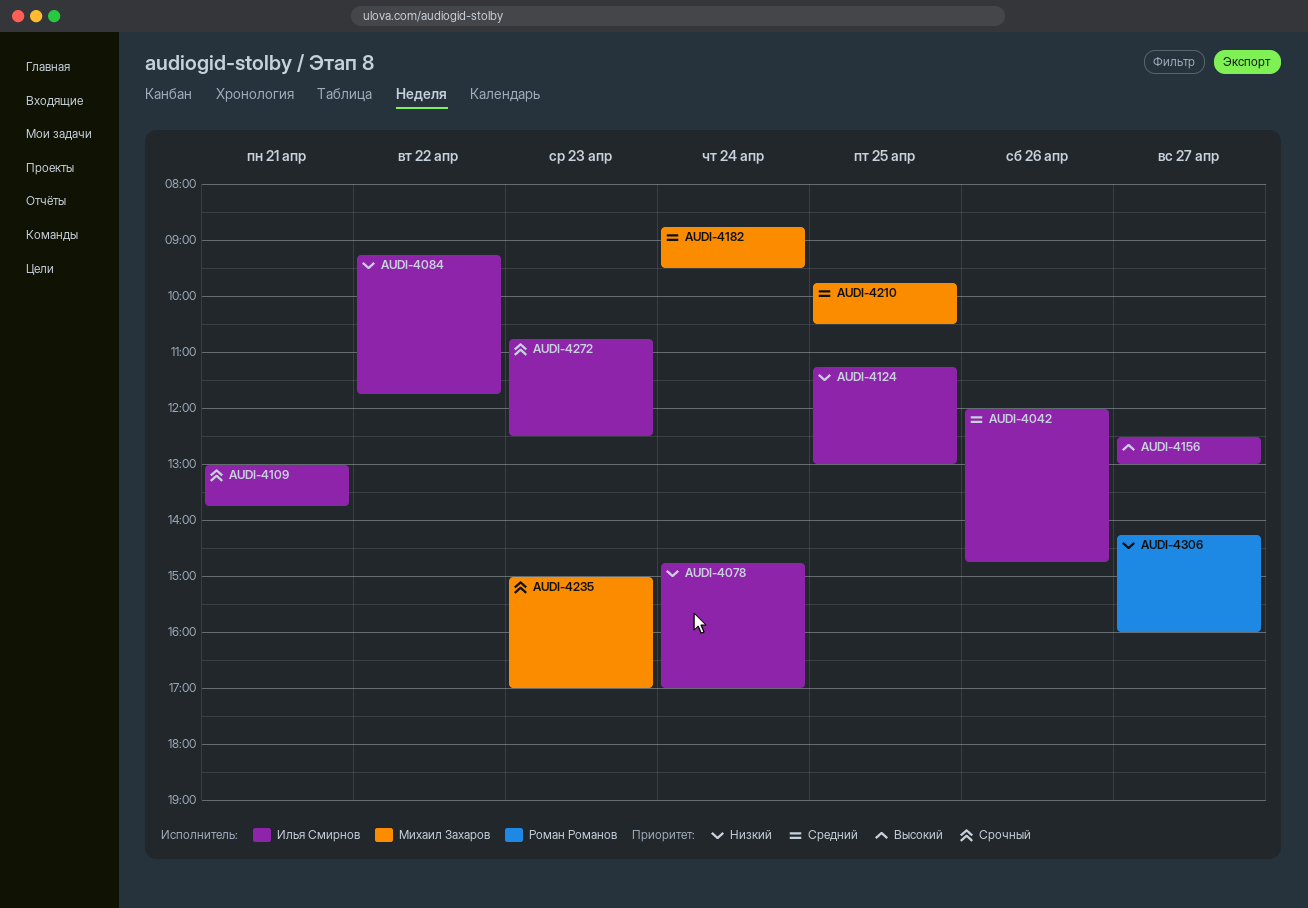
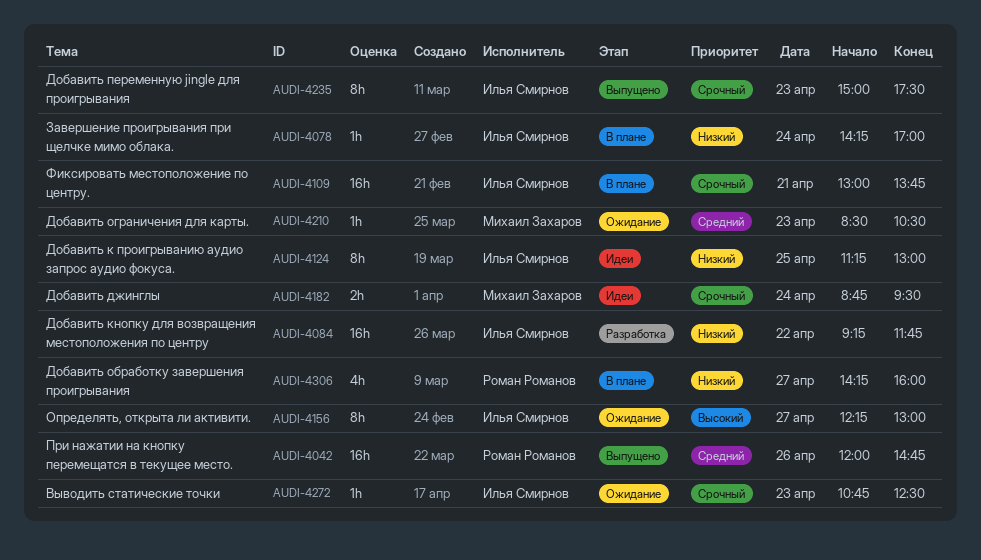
AUDI-4042, owner: Илья Смирнов -> Роман Романов
AUDI-4078, begins: 14:45 -> 14:15
AUDI-4156, begins: 12:30 -> 12:15
AUDI-4182, priority: Средний -> Срочный
AUDI-4210, day: Apr 25 -> Apr 23
AUDI-4210, begins: 09:45 -> 08:30
AUDI-4235, owner: Михаил Захаров -> Илья Смирнов
AUDI-4235, ends: 17:00 -> 17:30

